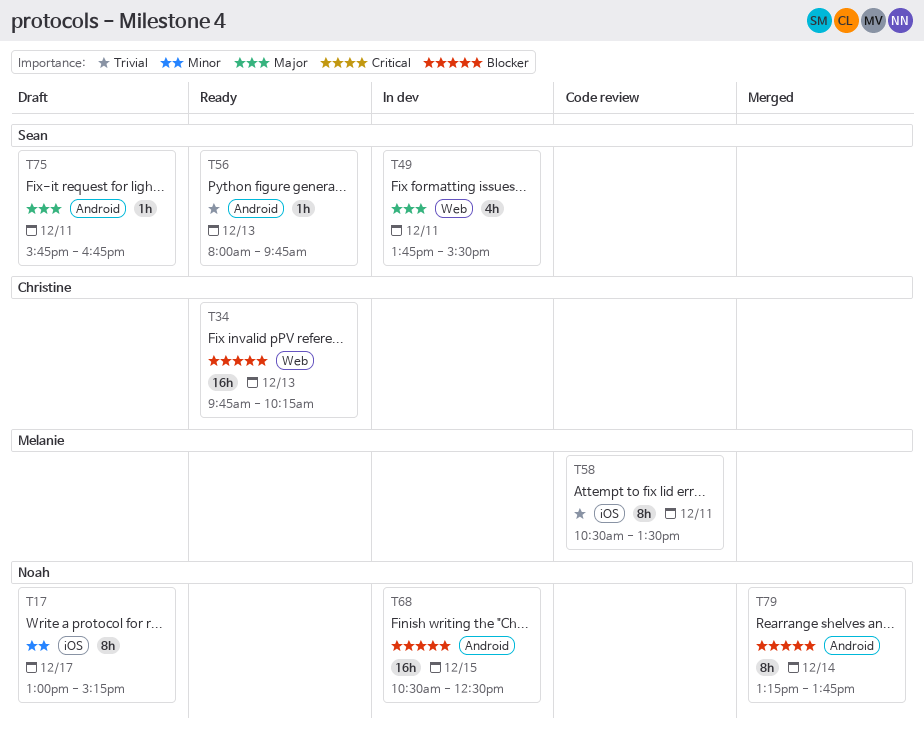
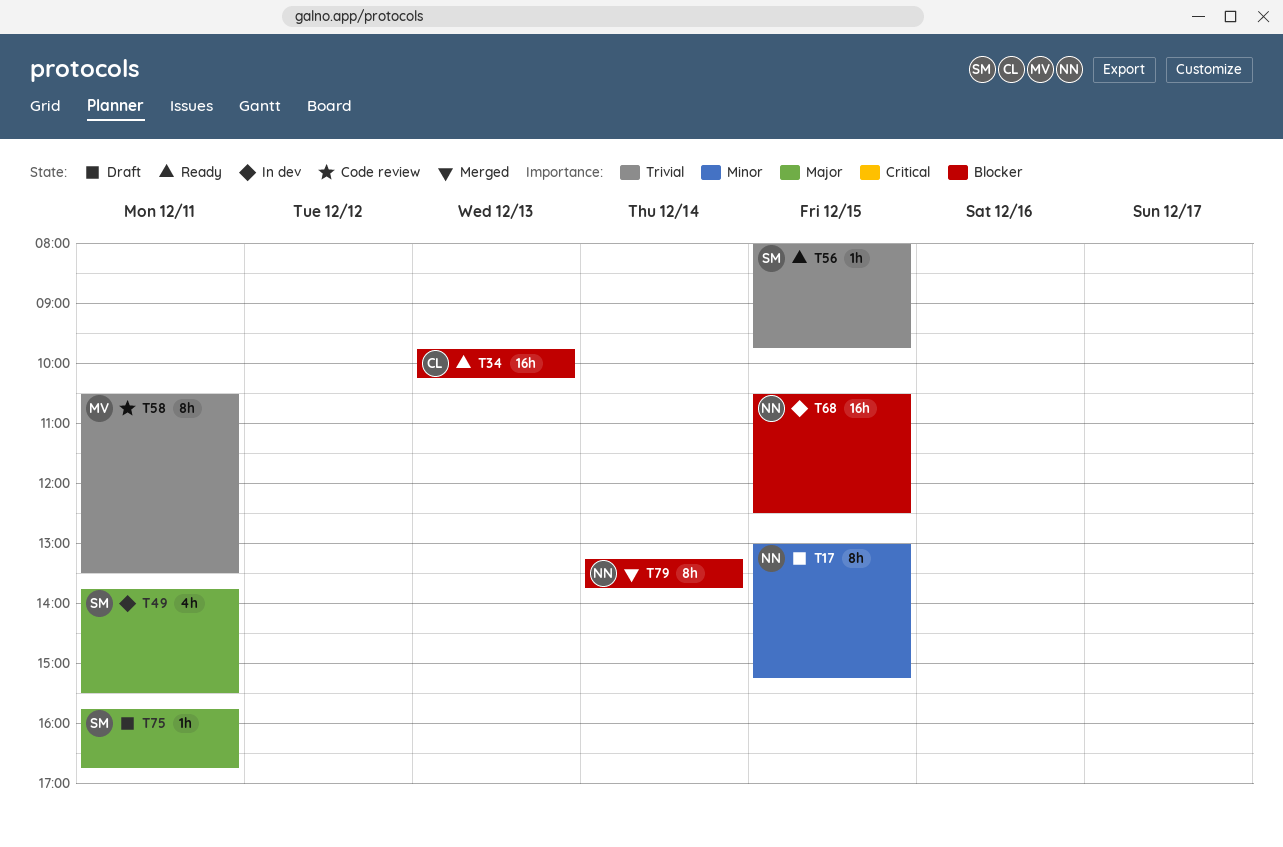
T17, day: Dec 17 -> Dec 15
T56, day: Dec 13 -> Dec 15

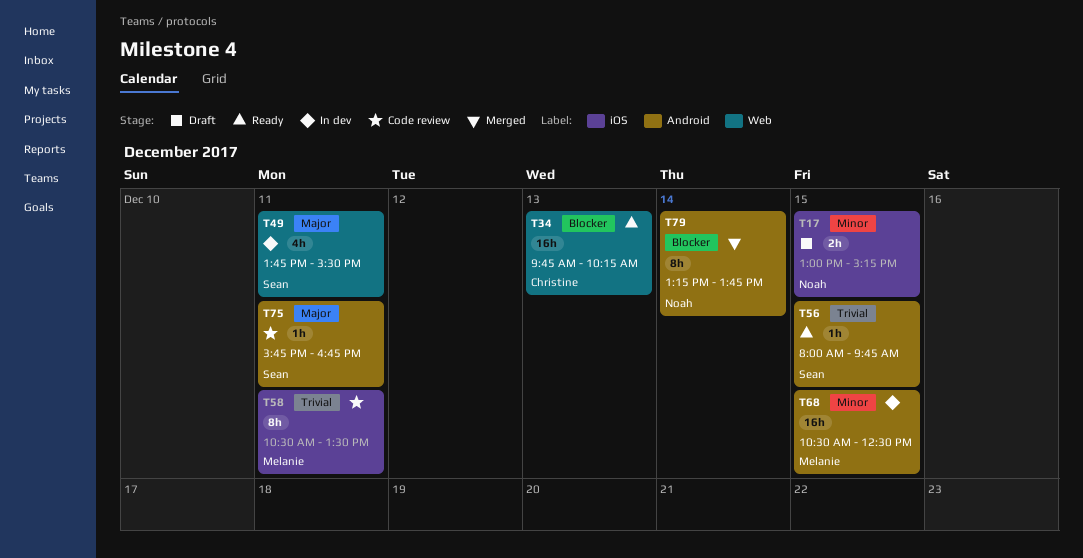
T17, estimate: 8h -> 2h
T68, owner: Noah -> Melanie
T68, priority: Blocker -> Minor
T75, status: Draft -> Code review

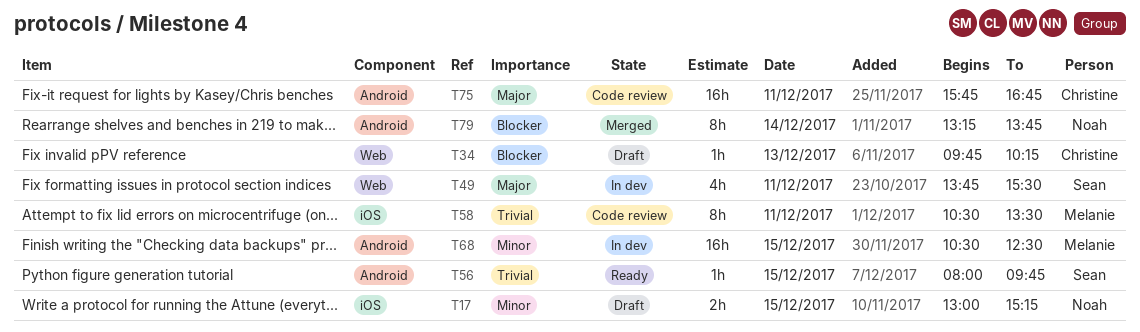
T34, status: Ready -> Draft
T34, estimate: 16h -> 1h
T75, owner: Sean -> Christine
T75, estimate: 1h -> 16h

